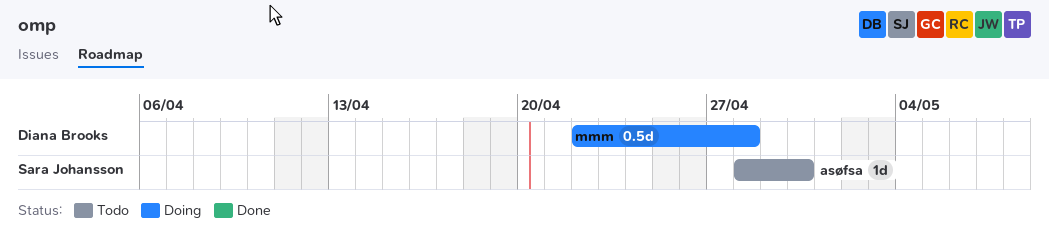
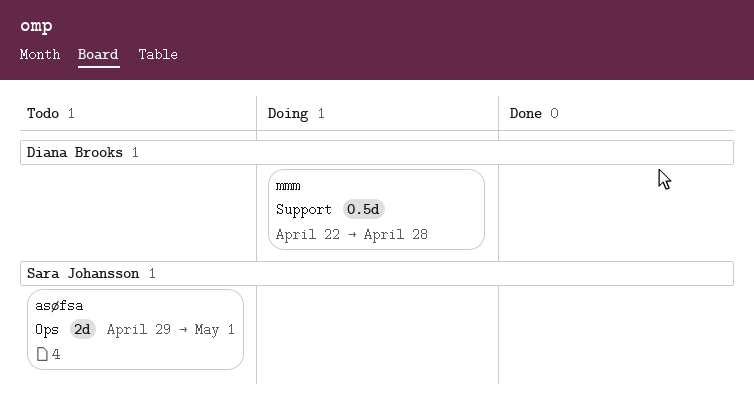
asøfsa, estimate: 1d -> 2d
asøfsa, start: Apr 28 -> Apr 29
asøfsa, due: Apr 30 -> May 1

